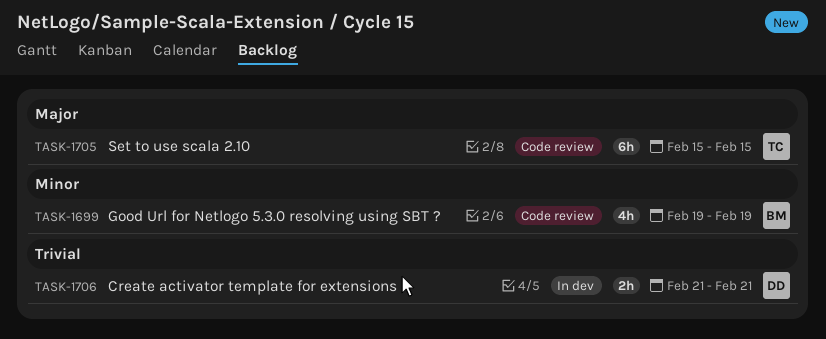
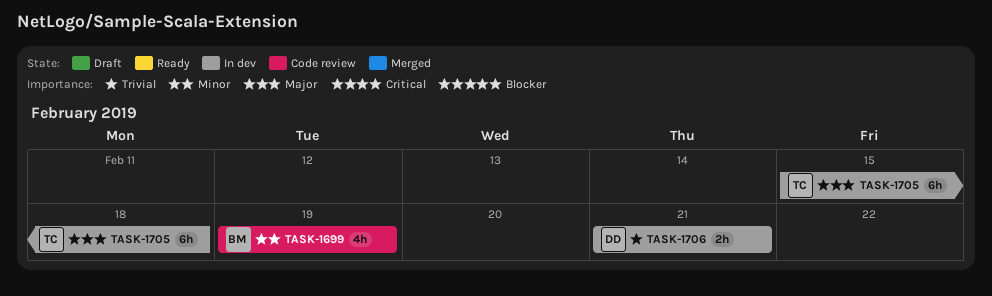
TASK-1705, status: Code review -> In dev
TASK-1705, due: Feb 15 -> Feb 18

